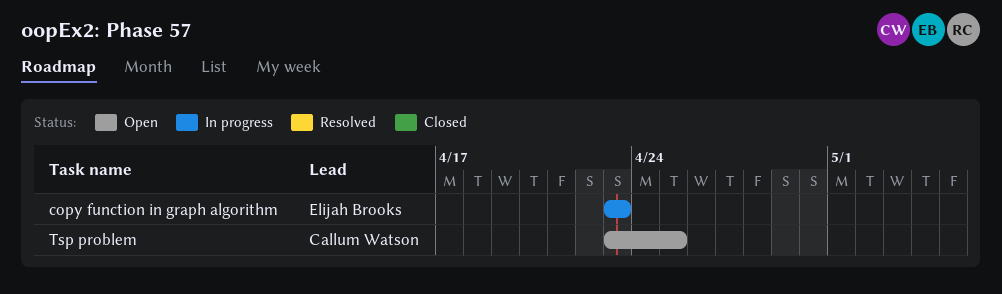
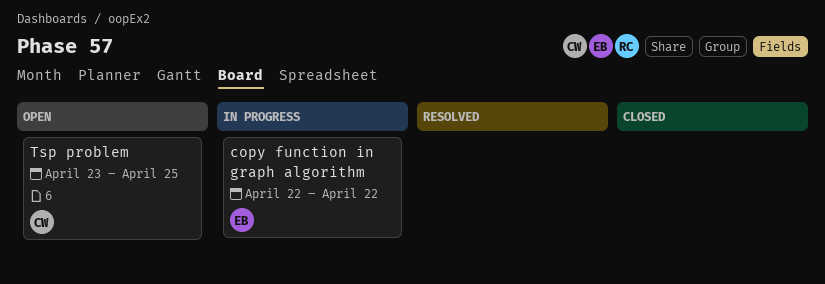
copy function in graph algorithm, start: Apr 23 -> Apr 22
copy function in graph algorithm, due: Apr 23 -> Apr 22

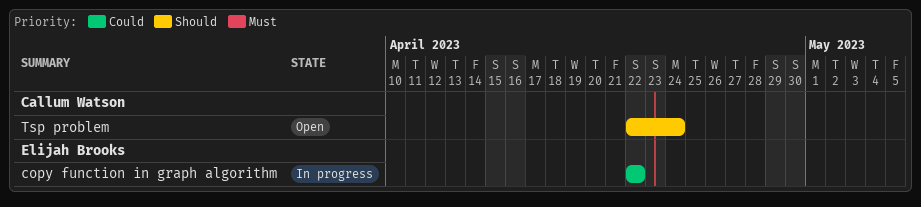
Tsp problem, start: Apr 23 -> Apr 22
Tsp problem, due: Apr 25 -> Apr 24

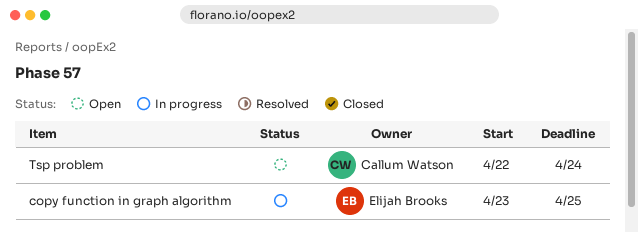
copy function in graph algorithm, start: Apr 22 -> Apr 23
copy function in graph algorithm, due: Apr 22 -> Apr 25

